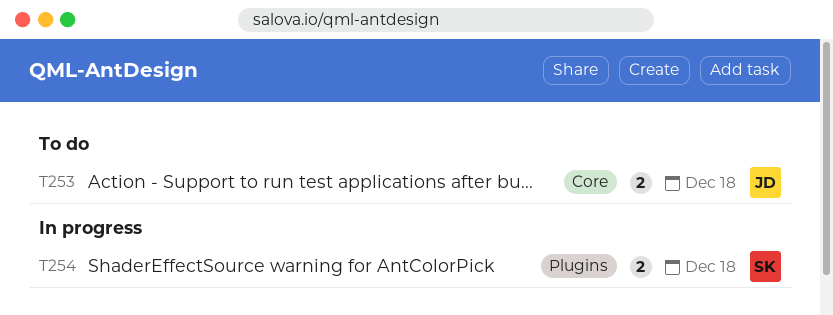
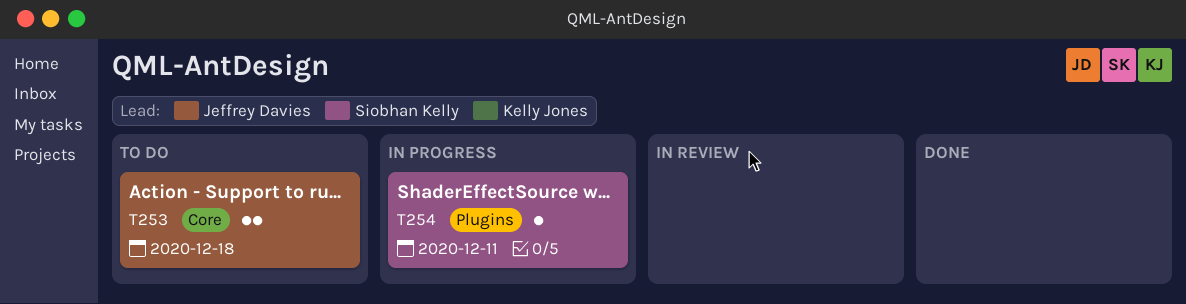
T254, estimate: 2 -> 1
T254, due: Dec 18 -> Dec 11

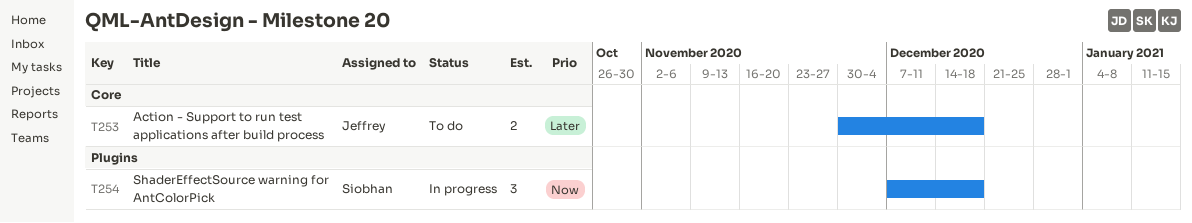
T254, estimate: 1 -> 3
T254, due: Dec 11 -> Dec 18

